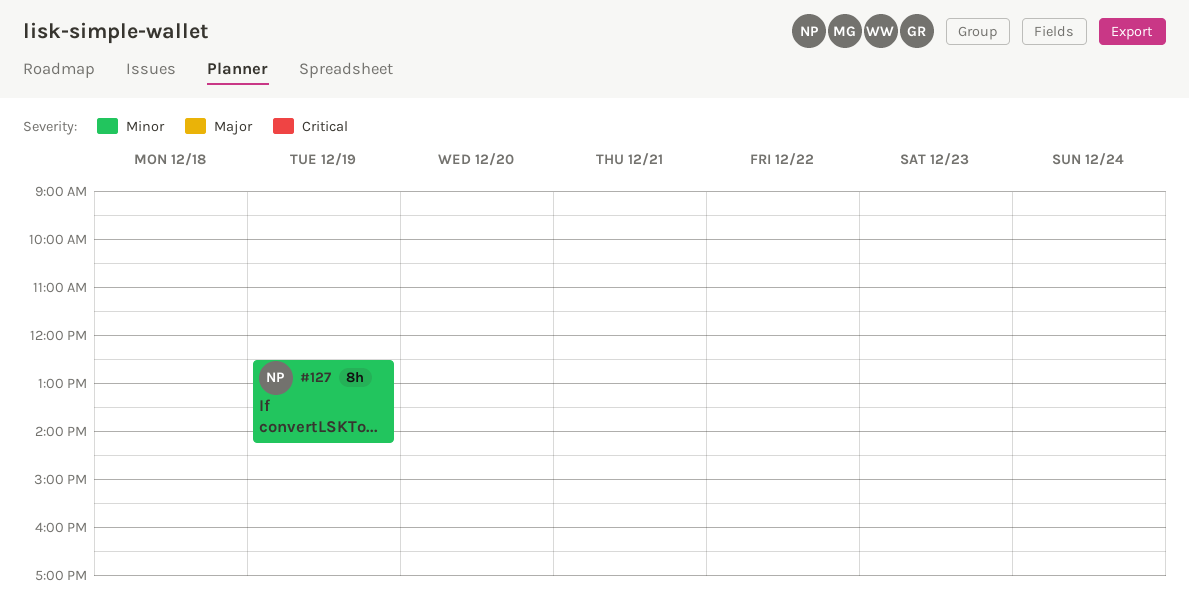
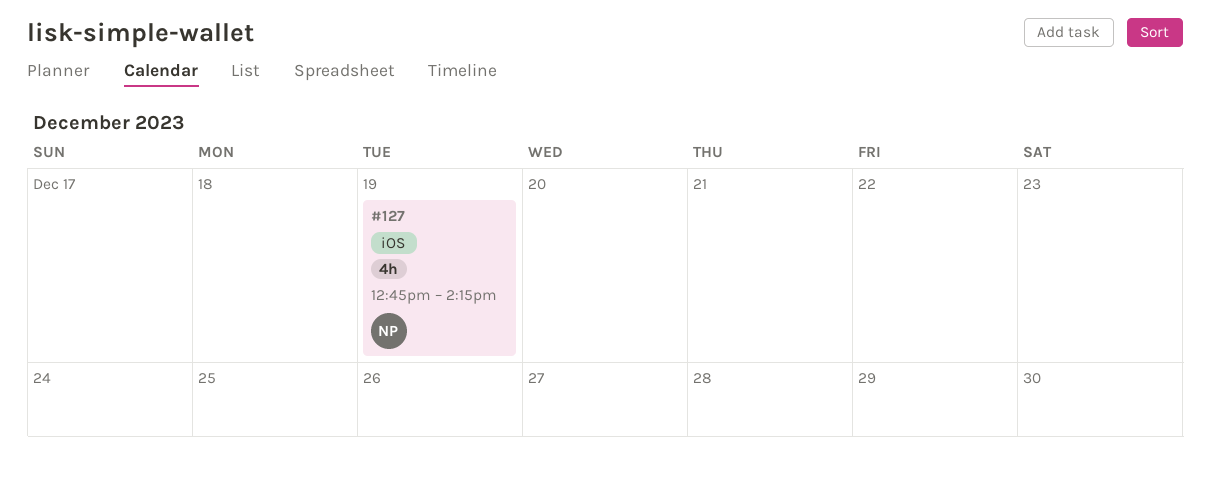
#127, estimate: 8h -> 4h
#127, begins: 12:30 -> 12:45

